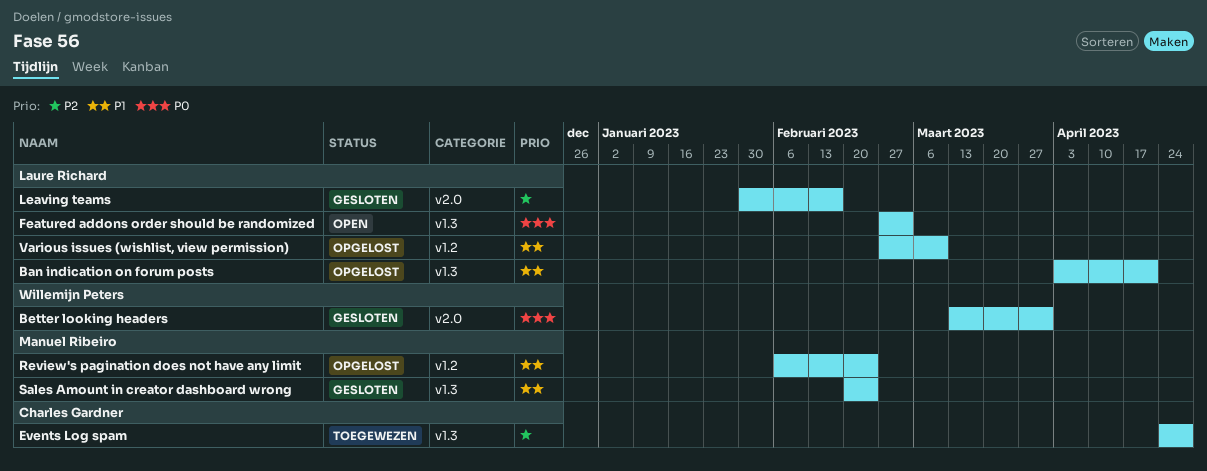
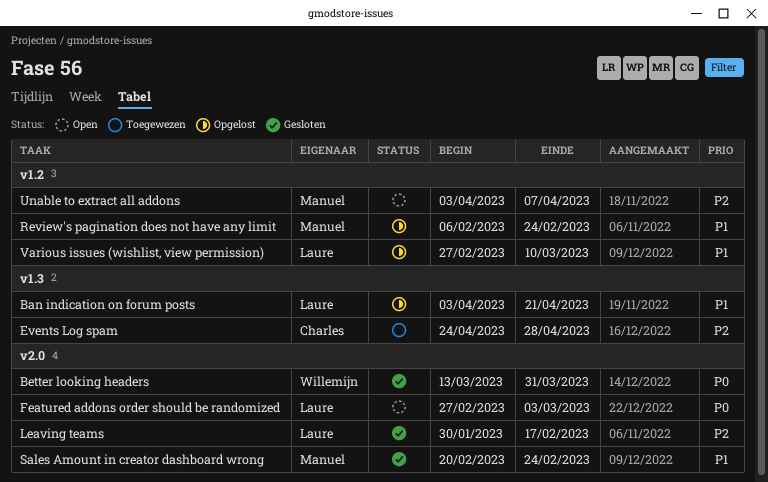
Featured addons order should be randomized, label: v1.3 -> v2.0
Sales Amount in creator dashboard wrong, label: v1.3 -> v2.0
Unable to extract all addons: none -> present

